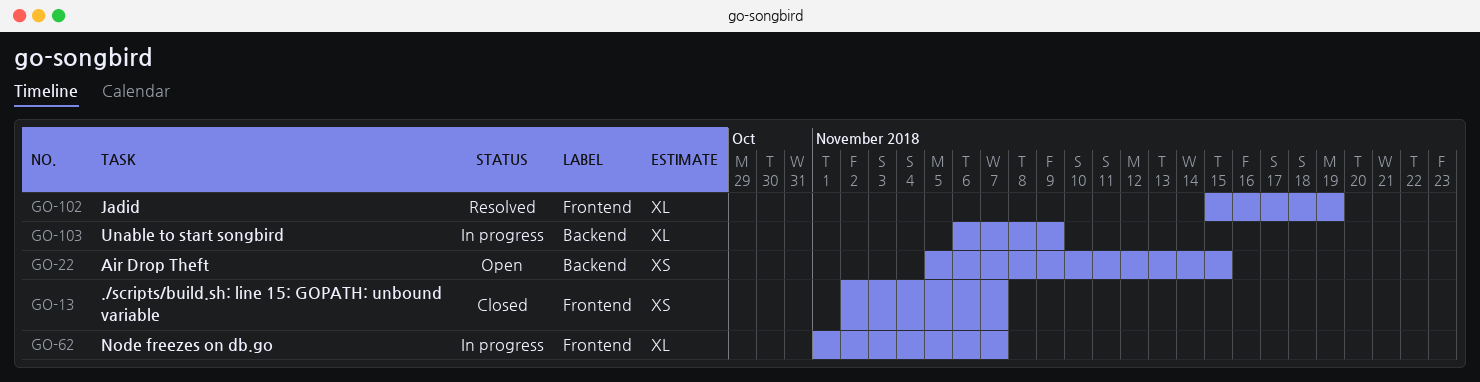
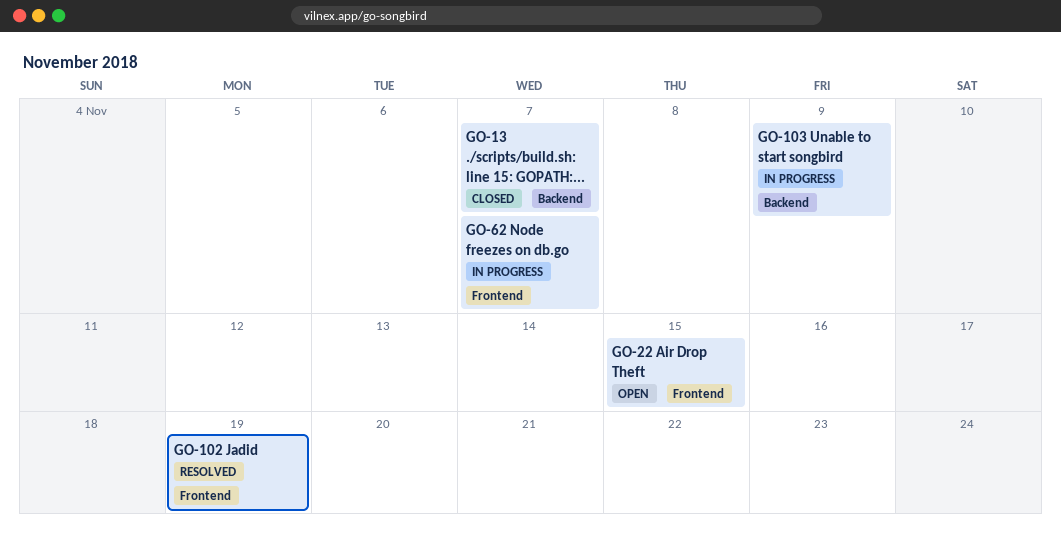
GO-13, label: Frontend -> Backend
GO-22, label: Backend -> Frontend

